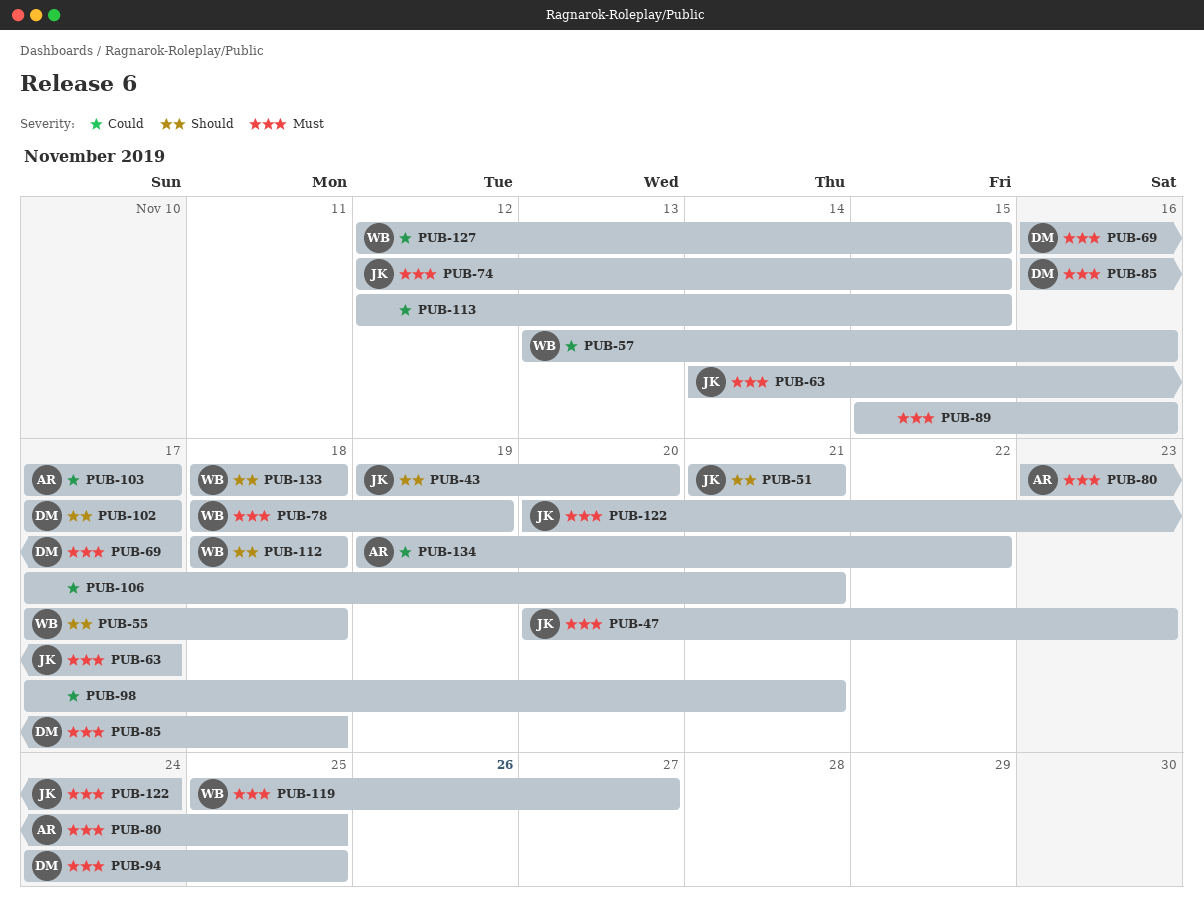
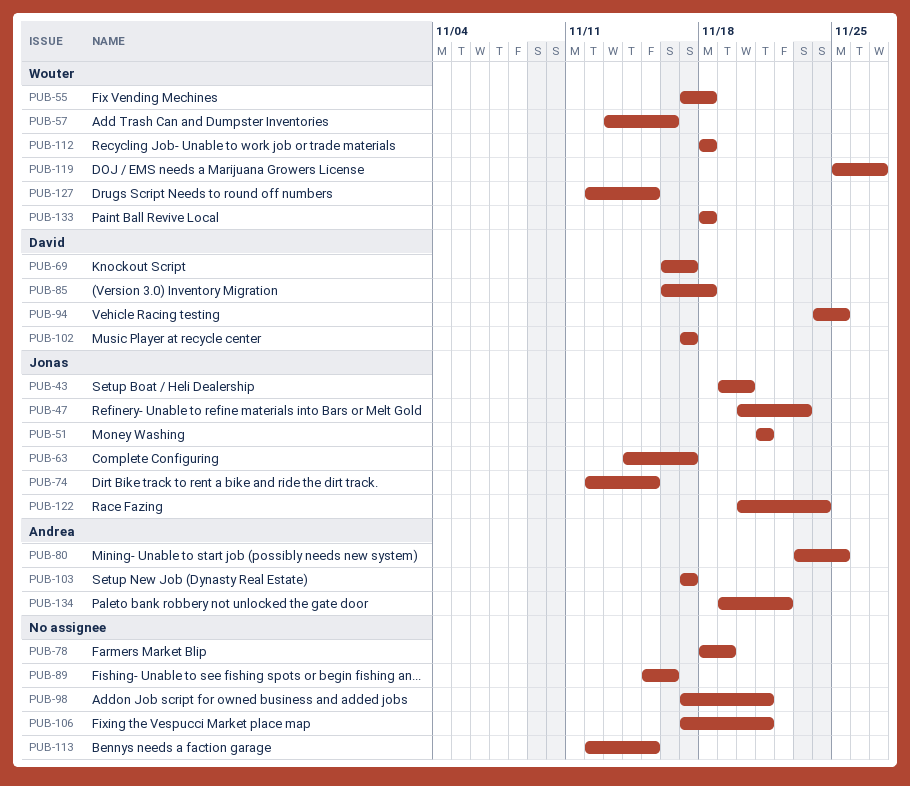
PUB-78, owner: Wouter -> none

